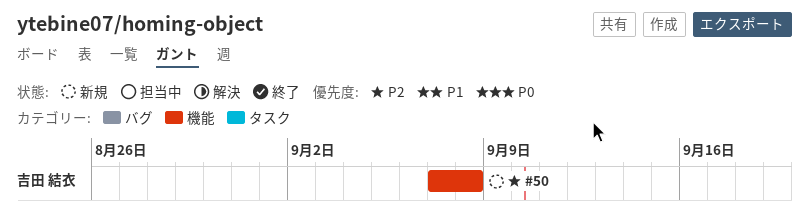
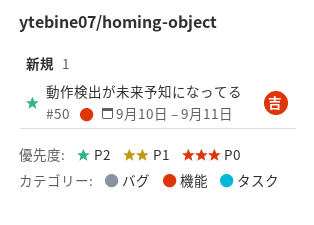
#50, start: Sep 7 -> Sep 10
#50, due: Sep 8 -> Sep 11

